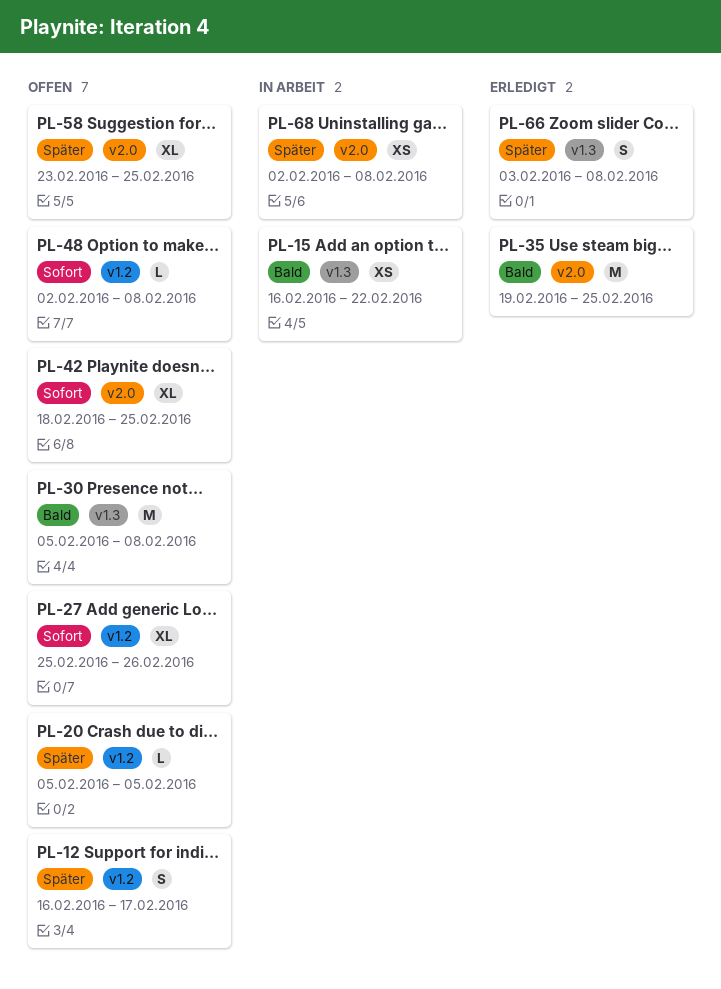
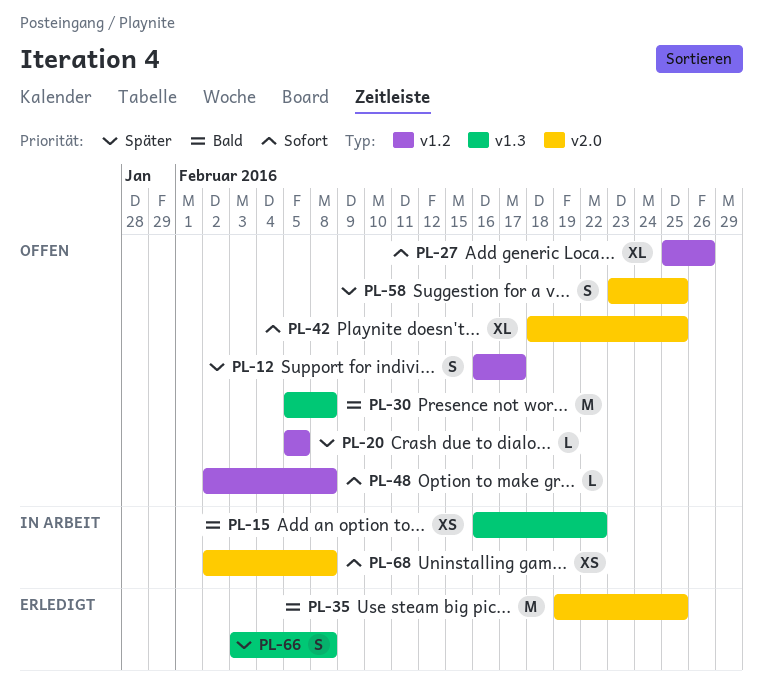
PL-58, estimate: XL -> S
PL-68, priority: Später -> Sofort

